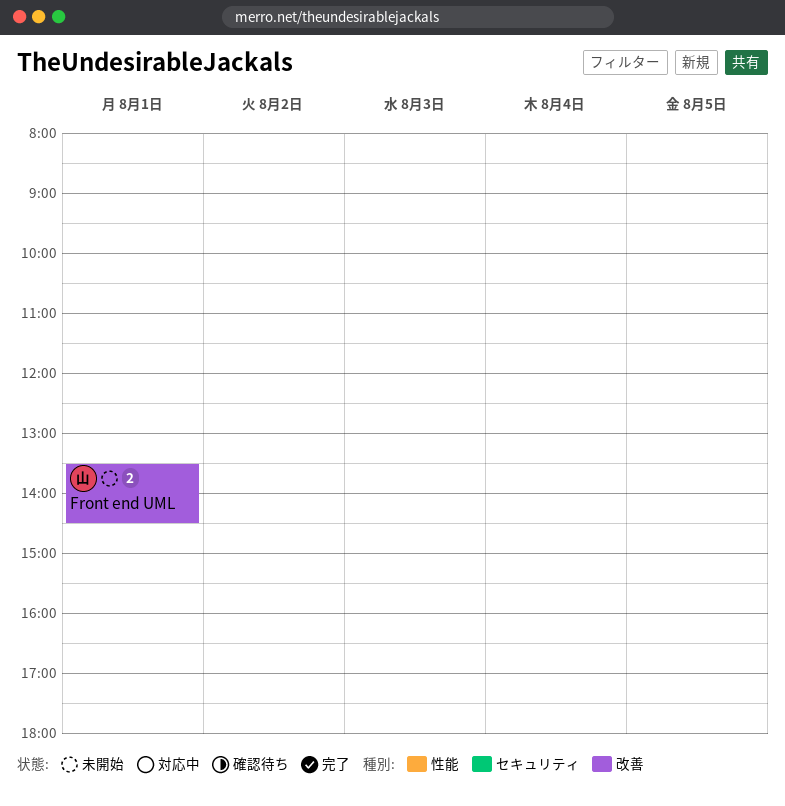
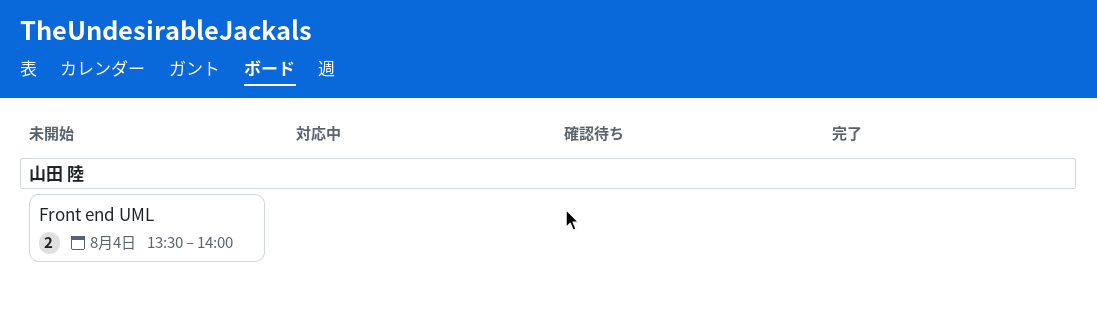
Front end UML, day: Aug 1 -> Aug 4
Front end UML, ends: 14:30 -> 14:00

